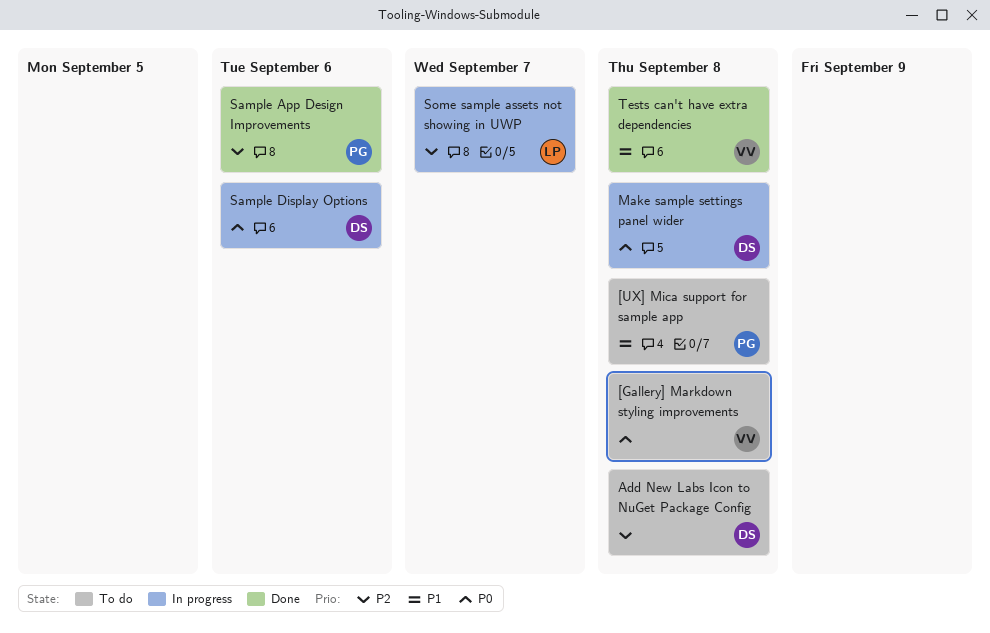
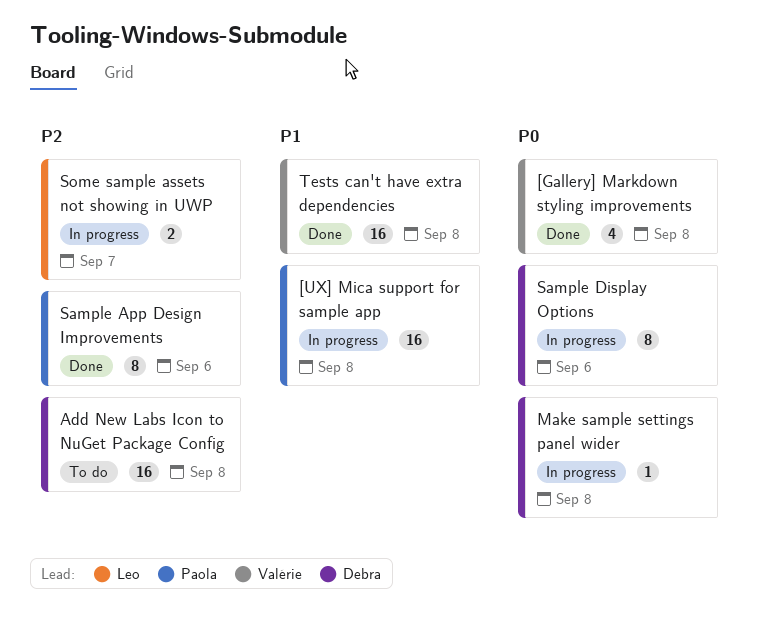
[Gallery] Markdown styling improvements, status: To do -> Done
[UX] Mica support for sample app, status: To do -> In progress

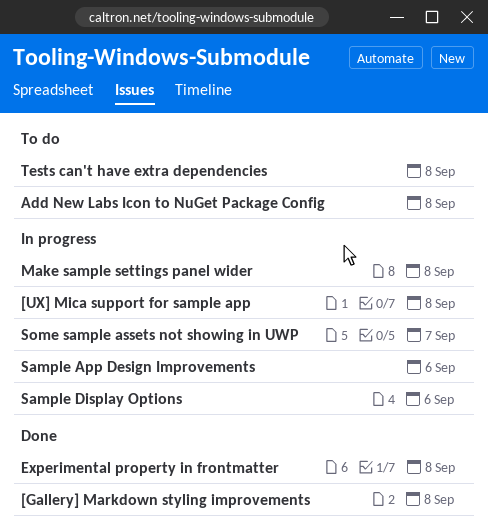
Experimental property in frontmatter: none -> present
Sample App Design Improvements, status: Done -> In progress
Tests can't have extra dependencies, status: Done -> To do

